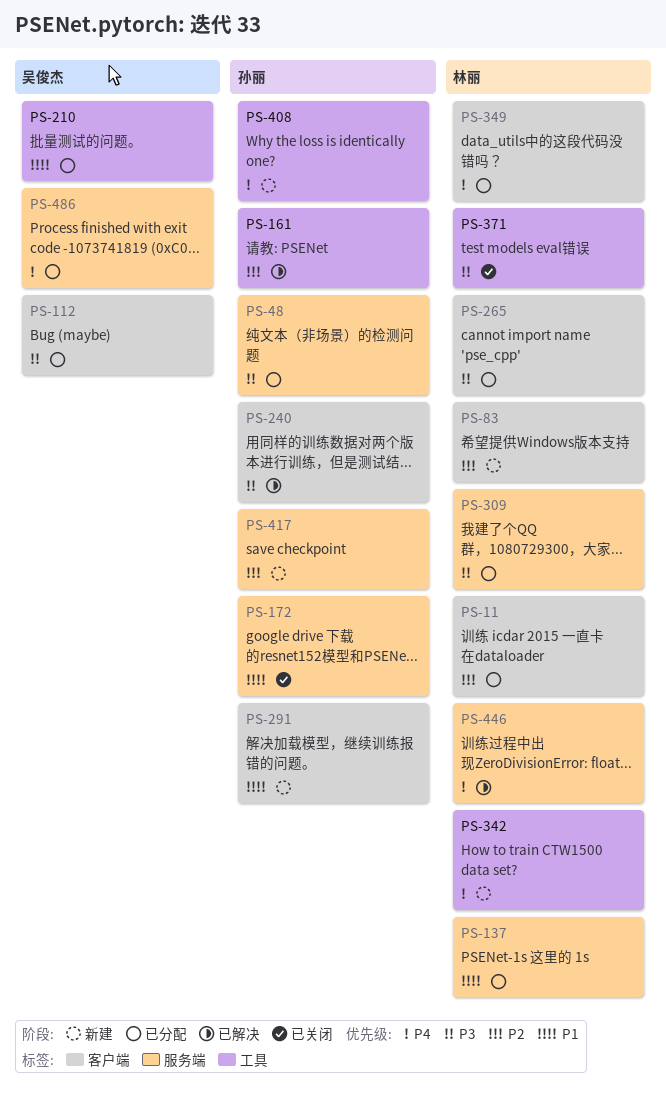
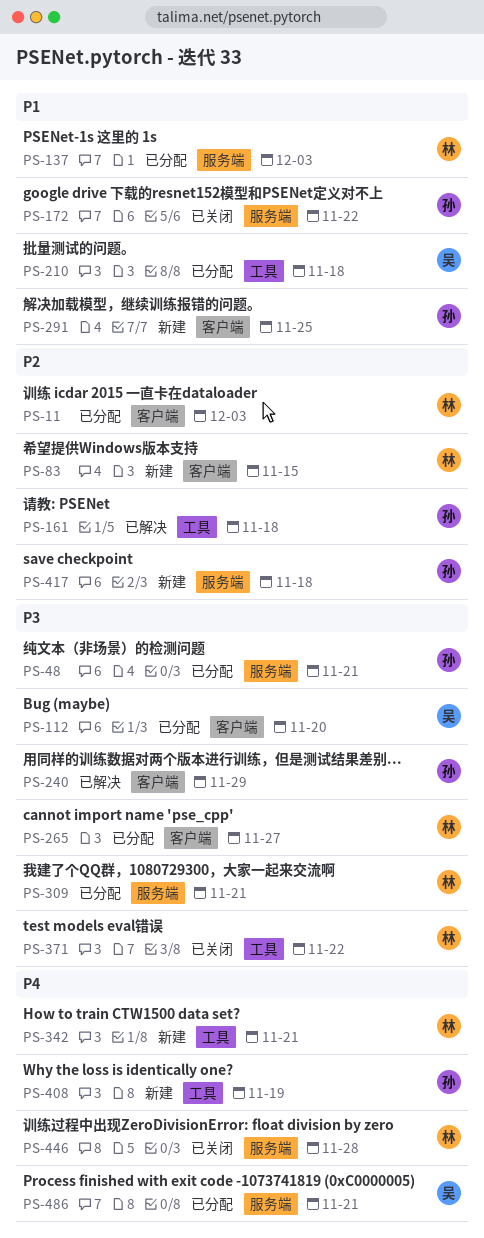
PS-349: present -> none
PS-446, status: 已解决 -> 已关闭

